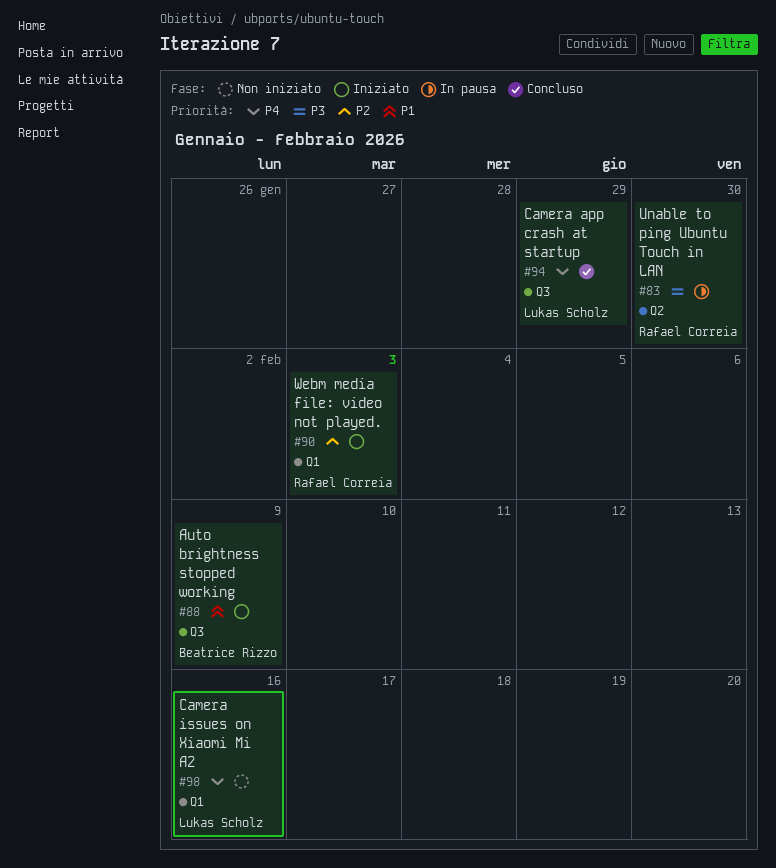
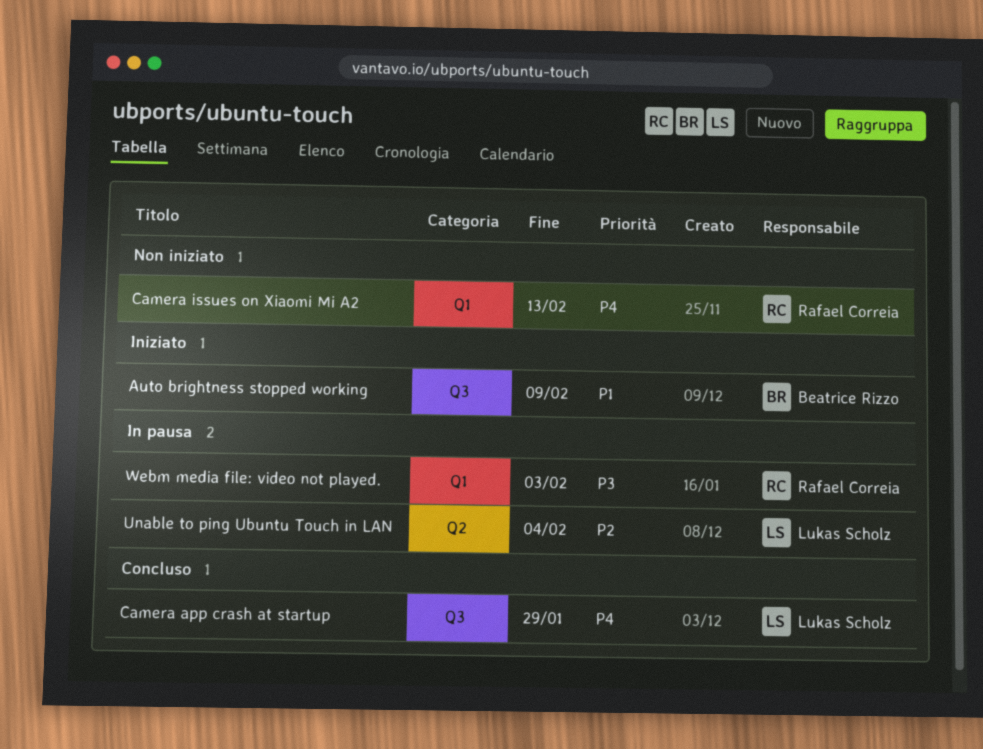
Camera issues on Xiaomi Mi A2, owner: Lukas Scholz -> Rafael Correia
Camera issues on Xiaomi Mi A2, due: Feb 16 -> Feb 13
Unable to ping Ubuntu Touch in LAN, owner: Rafael Correia -> Lukas Scholz
Unable to ping Ubuntu Touch in LAN, priority: P3 -> P2
Unable to ping Ubuntu Touch in LAN, due: Jan 30 -> Feb 4
Webm media file: video not played., status: Iniziato -> In pausa
Webm media file: video not played., priority: P2 -> P3

